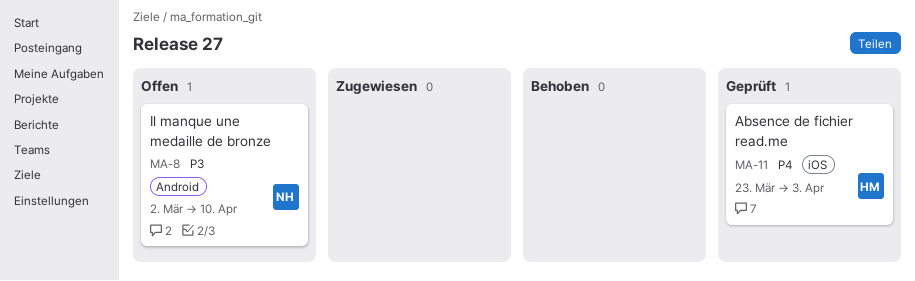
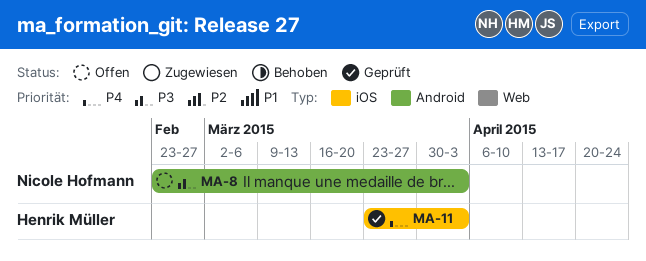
MA-8, start: Mar 2 -> Feb 23
MA-8, due: Apr 10 -> Apr 3

